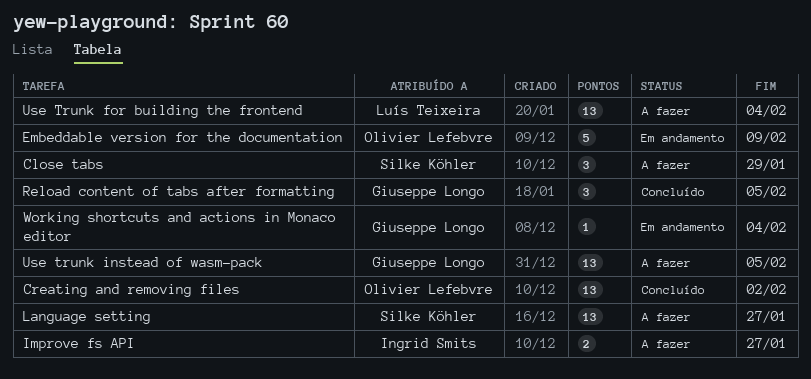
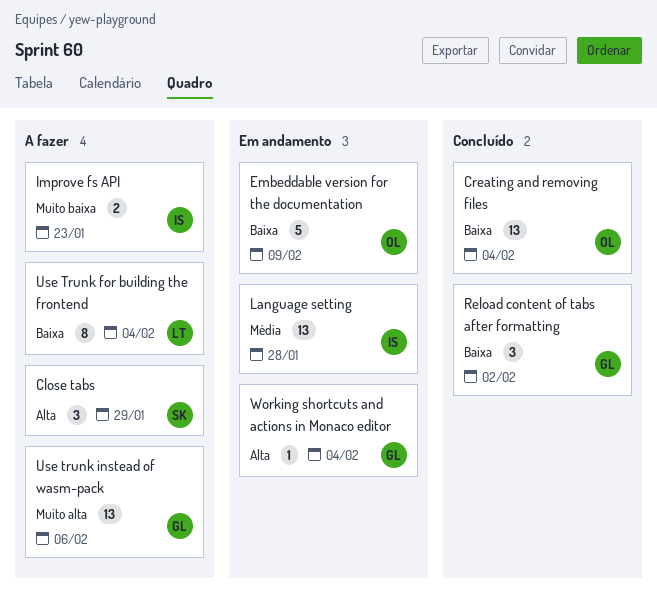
Creating and removing files, due: Feb 2 -> Feb 4
Improve fs API, due: Jan 27 -> Jan 23
Language setting, status: A fazer -> Em andamento
Language setting, owner: Silke Köhler -> Ingrid Smits
Language setting, due: Jan 27 -> Jan 28
Reload content of tabs after formatting, due: Feb 5 -> Feb 2
Use Trunk for building the frontend, estimate: 13 -> 8
Use trunk instead of wasm-pack, due: Feb 5 -> Feb 6

